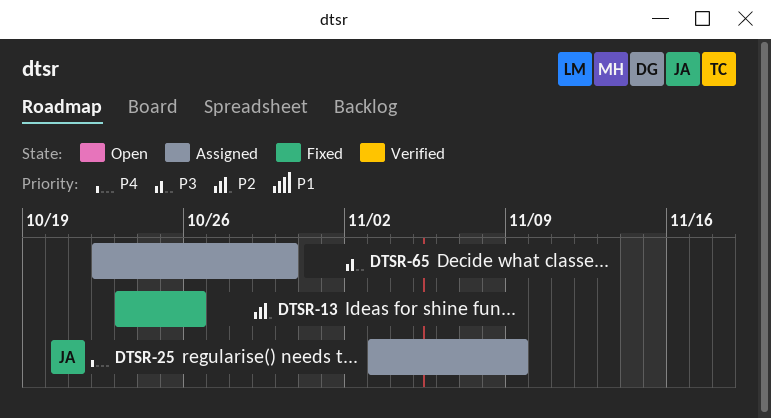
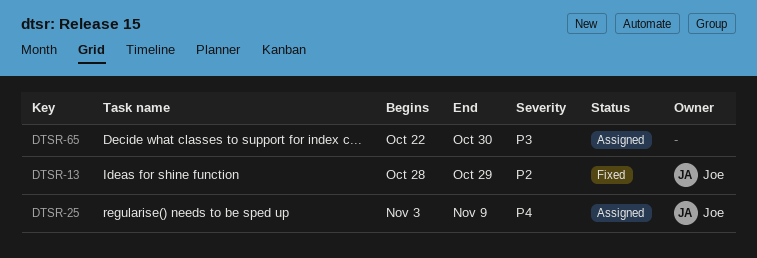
DTSR-13, owner: none -> Joe
DTSR-13, start: Oct 23 -> Oct 28
DTSR-13, due: Oct 26 -> Oct 29

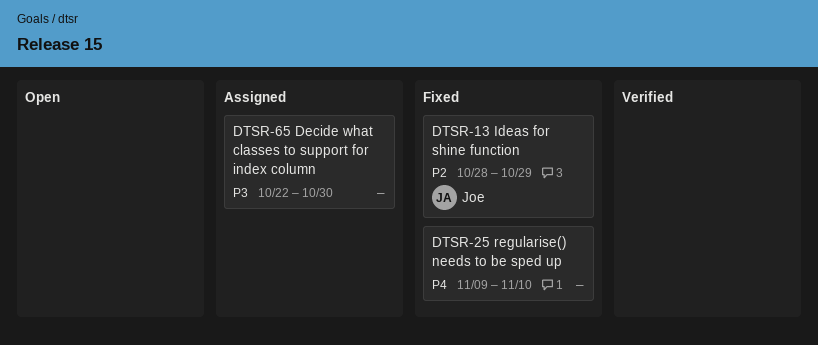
DTSR-25, status: Assigned -> Fixed
DTSR-25, owner: Joe -> none
DTSR-25, start: Nov 3 -> Nov 9
DTSR-25, due: Nov 9 -> Nov 10

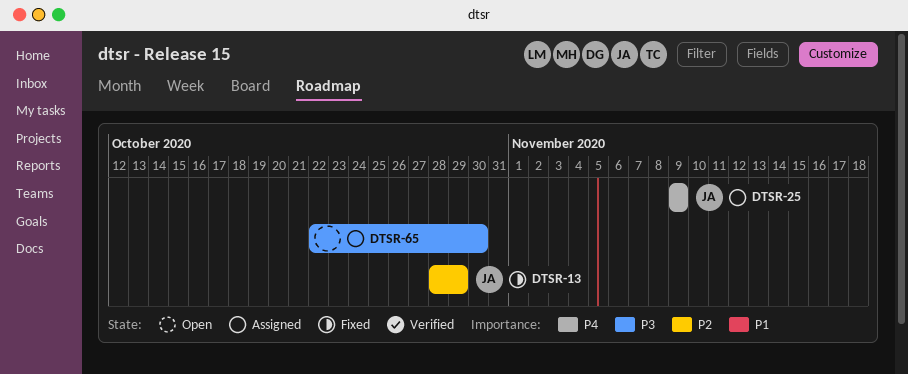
DTSR-25, status: Fixed -> Assigned
DTSR-25, owner: none -> Joe
DTSR-25, due: Nov 10 -> Nov 9

